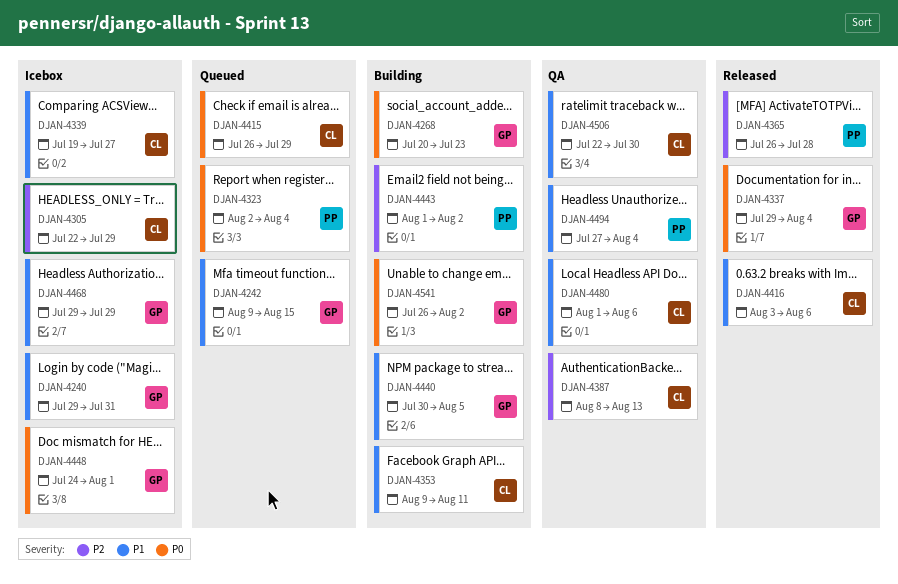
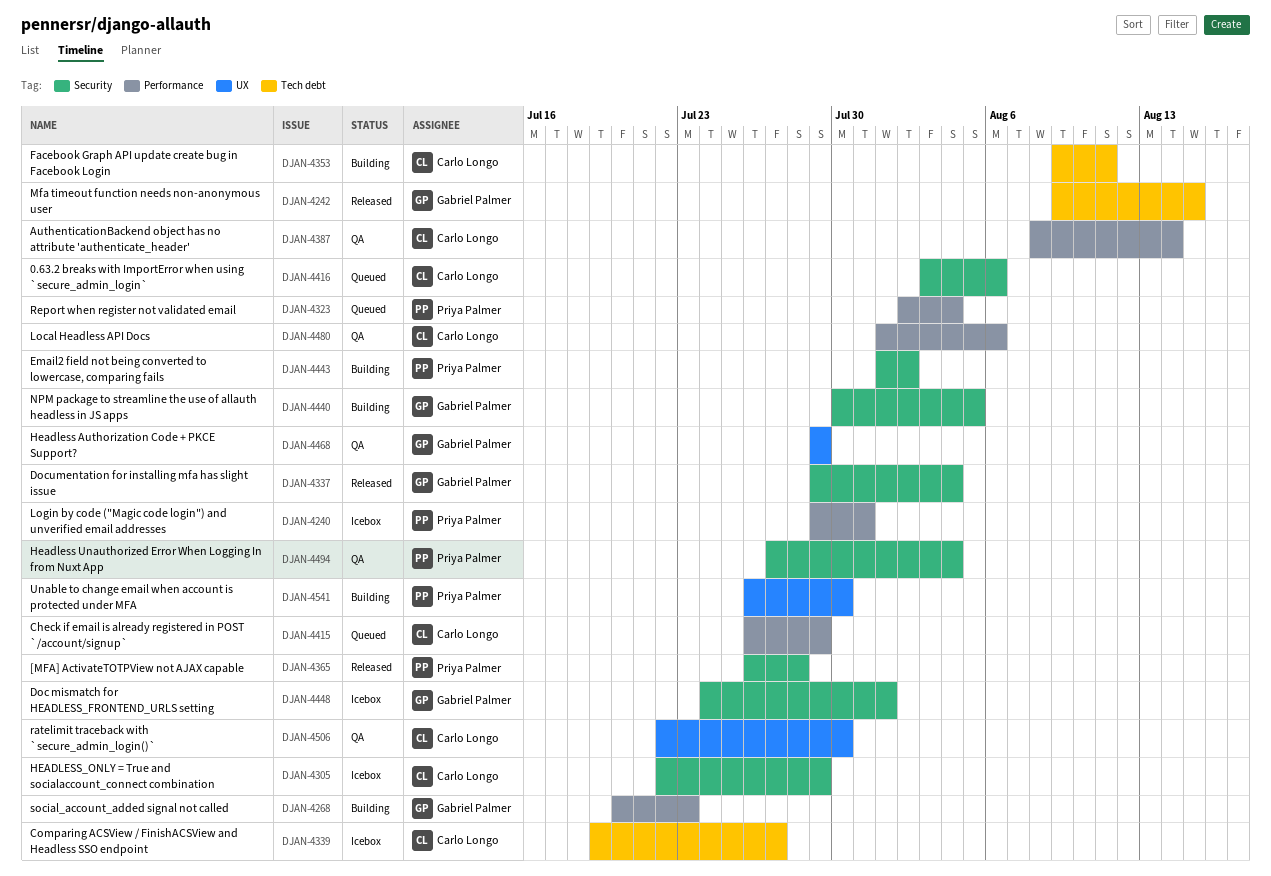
DJAN-4240, owner: Gabriel Palmer -> Priya Palmer
DJAN-4242, status: Queued -> Released
DJAN-4387, due: Aug 13 -> Aug 14
DJAN-4416, status: Released -> Queued
DJAN-4468, status: Icebox -> QA
DJAN-4541, owner: Gabriel Palmer -> Priya Palmer
DJAN-4541, due: Aug 2 -> Jul 30

